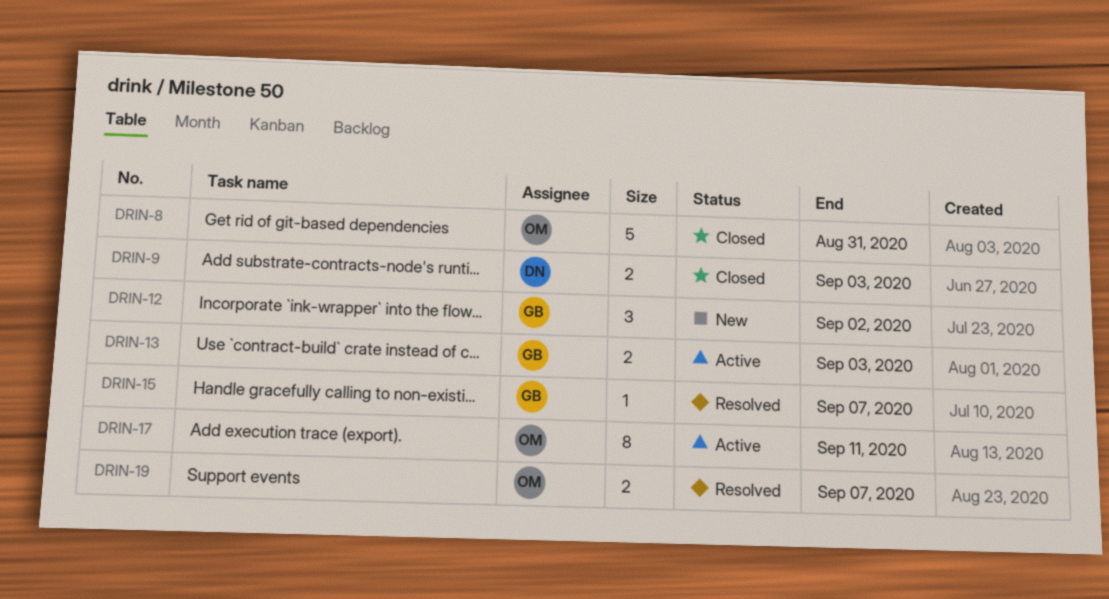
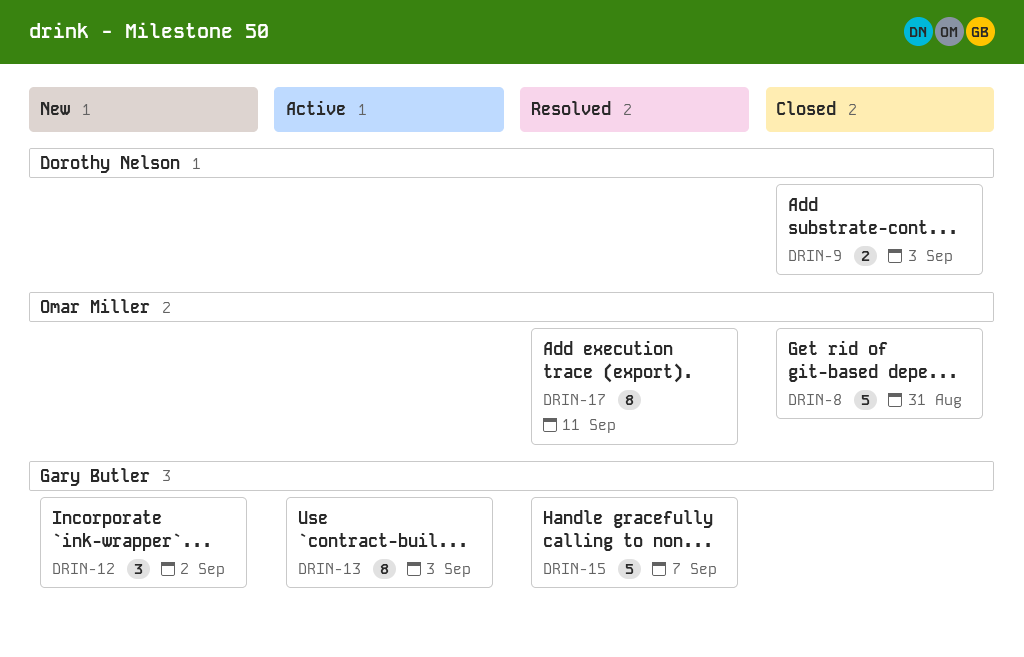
DRIN-13, estimate: 2 -> 8
DRIN-15, estimate: 1 -> 5
DRIN-17, status: Active -> Resolved
DRIN-19: present -> none

